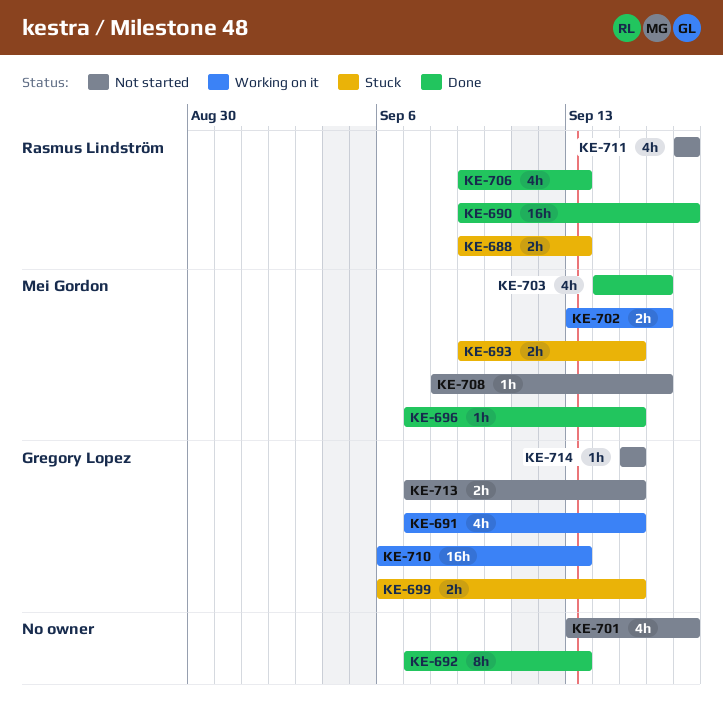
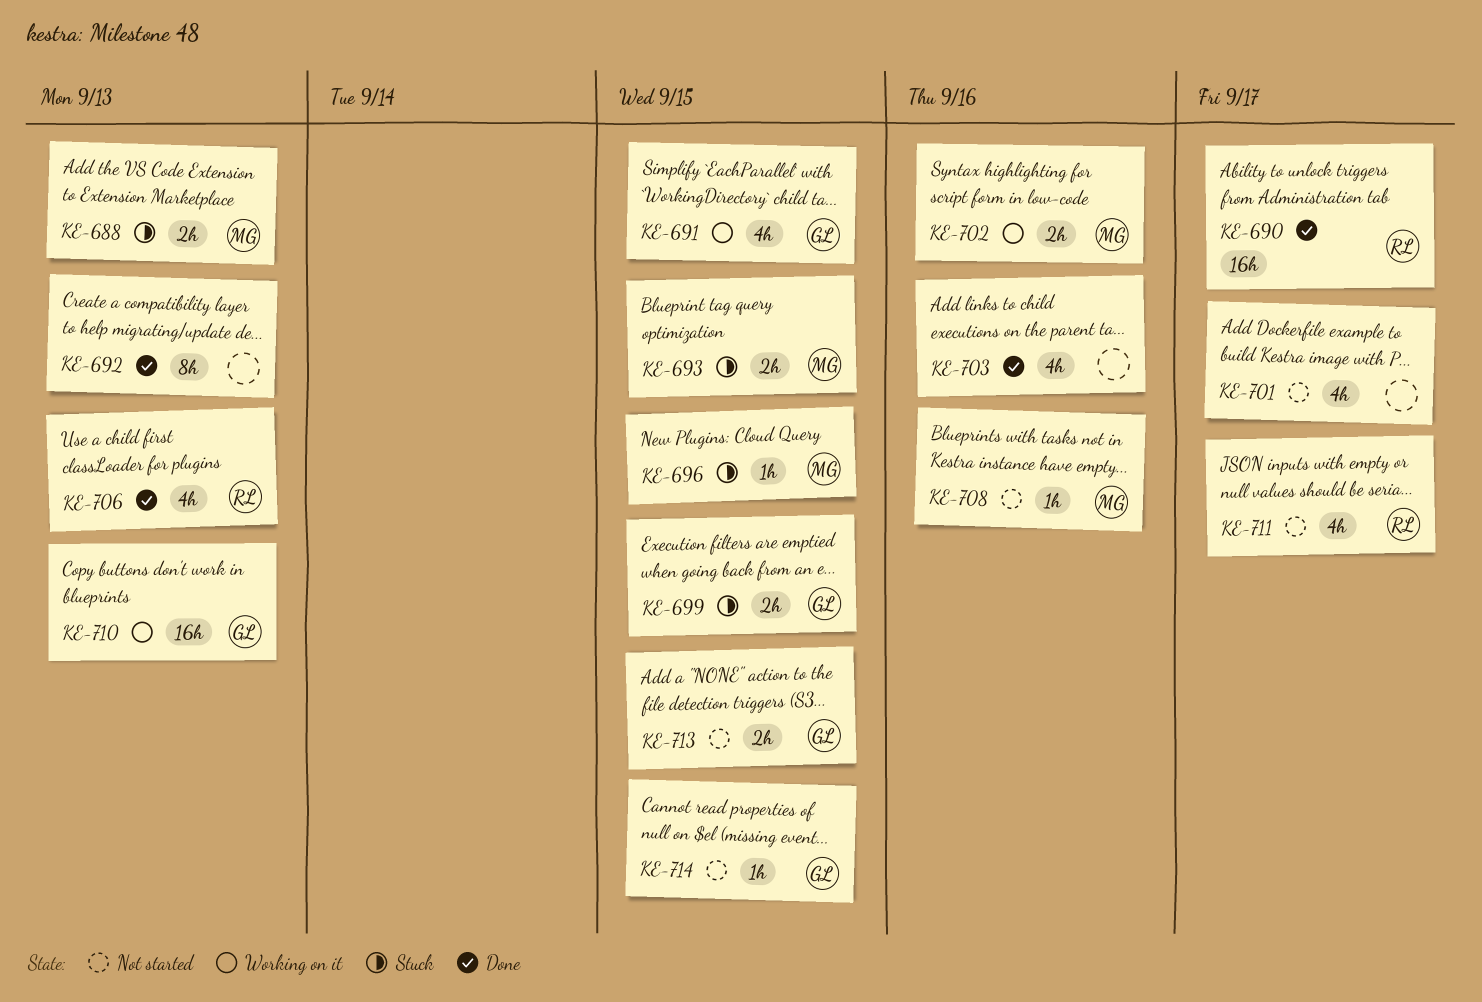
KE-688, owner: Rasmus Lindström -> Mei Gordon
KE-696, status: Done -> Stuck
KE-703, owner: Mei Gordon -> none

